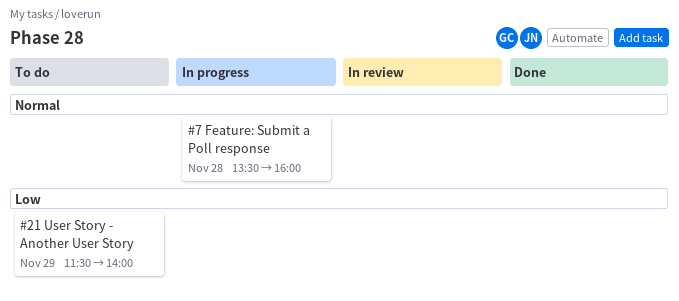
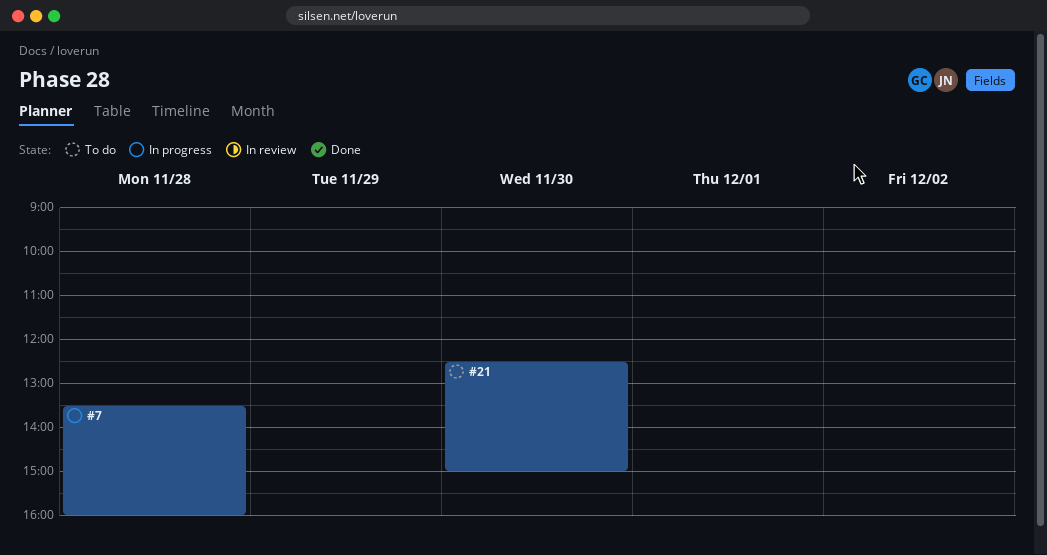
#21, day: Nov 29 -> Nov 30
#21, begins: 11:30 -> 12:30
#21, ends: 14:00 -> 15:00

